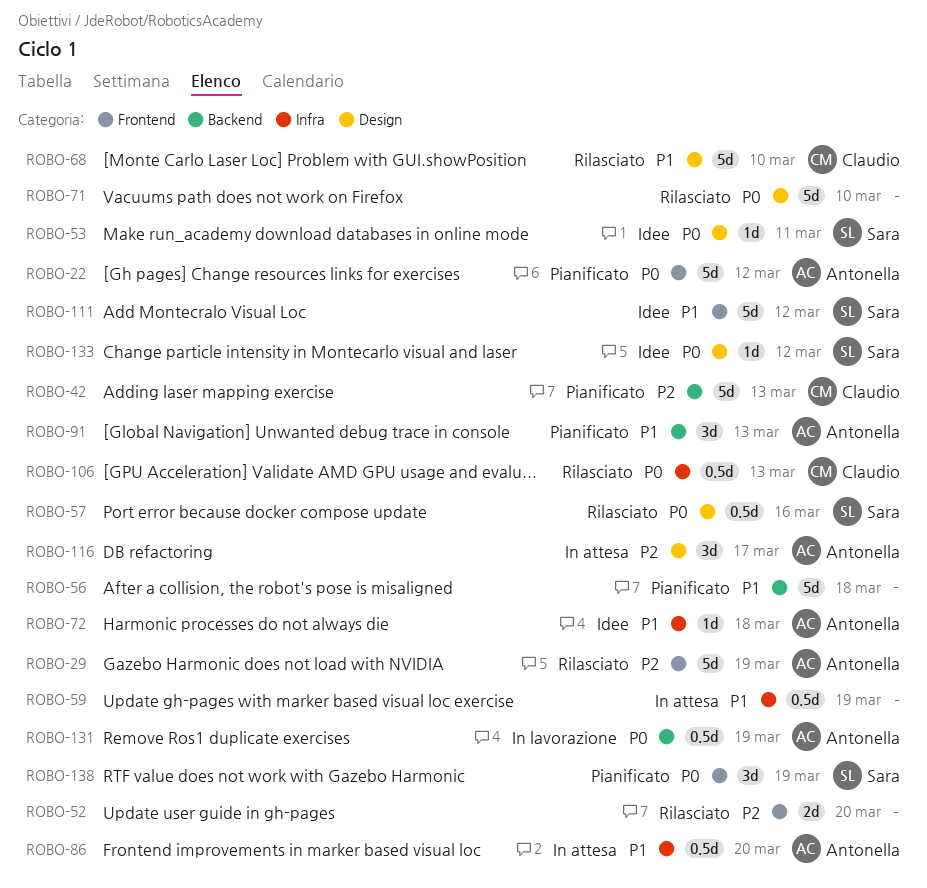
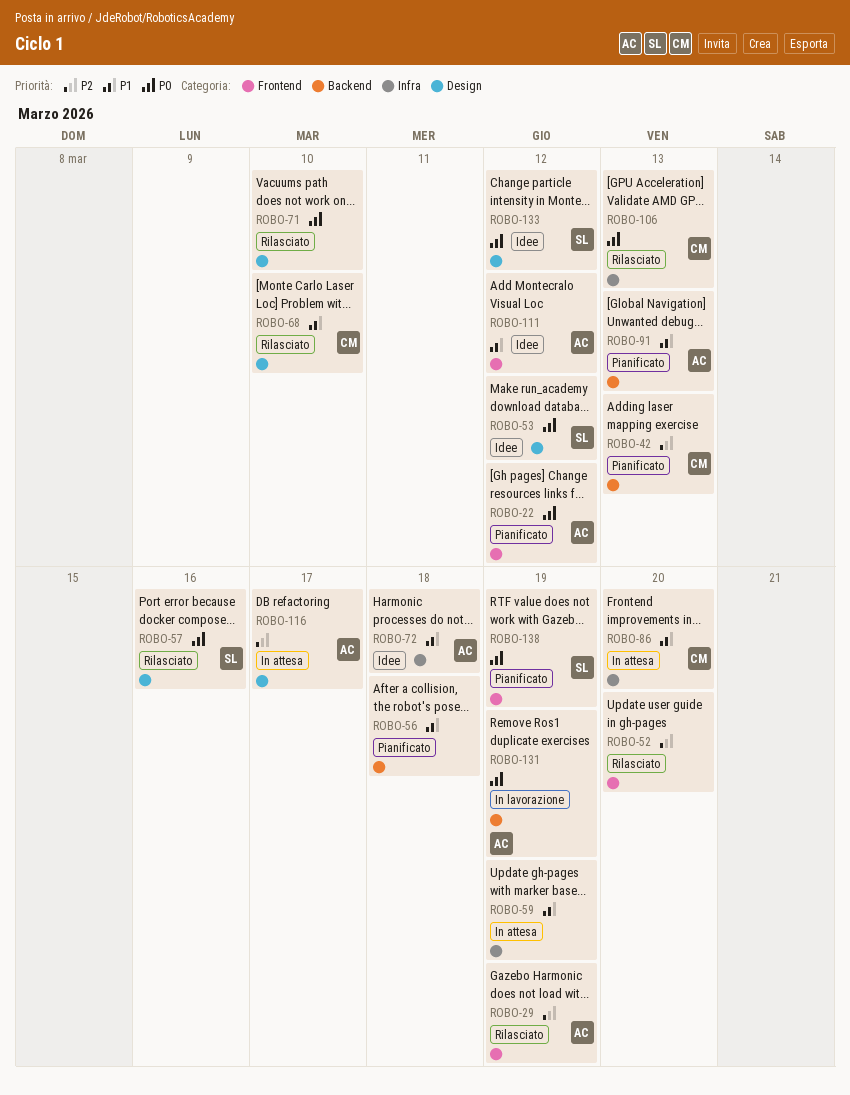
ROBO-53, due: Mar 11 -> Mar 12
ROBO-86, owner: Antonella -> Claudio
ROBO-111, owner: Sara -> Antonella

